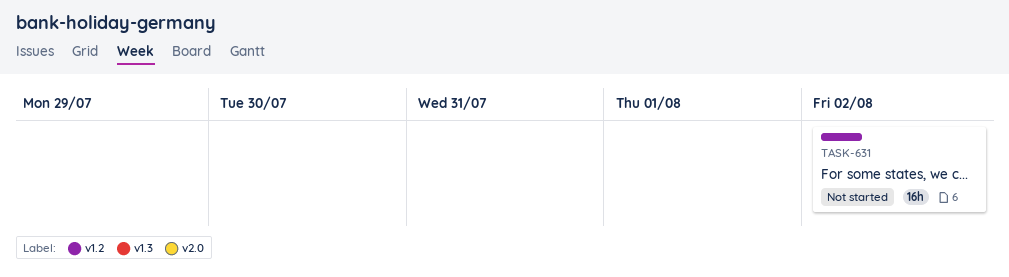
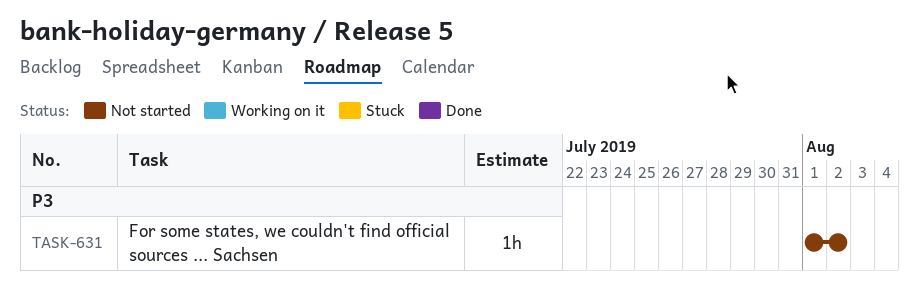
TASK-631, estimate: 16h -> 1h

